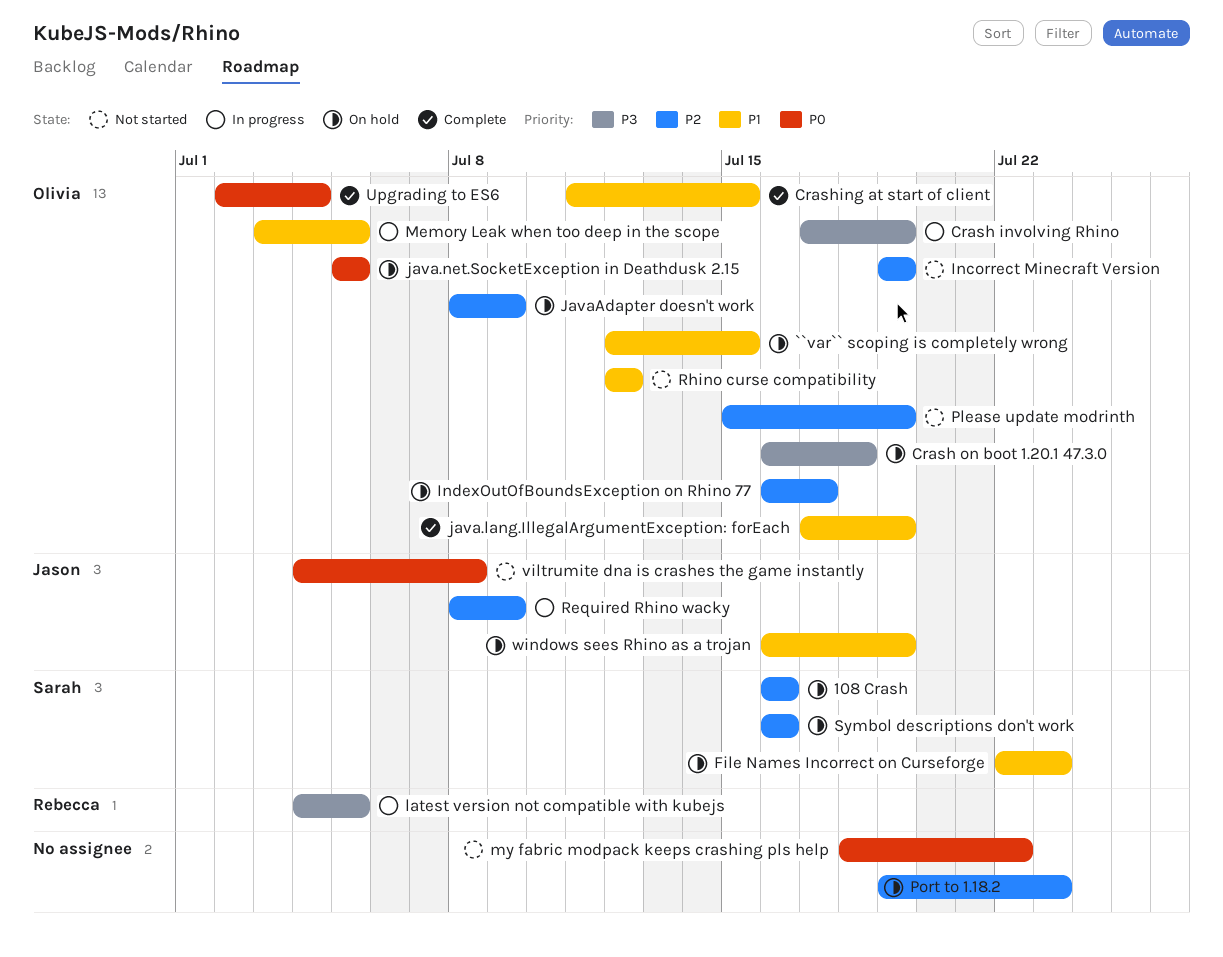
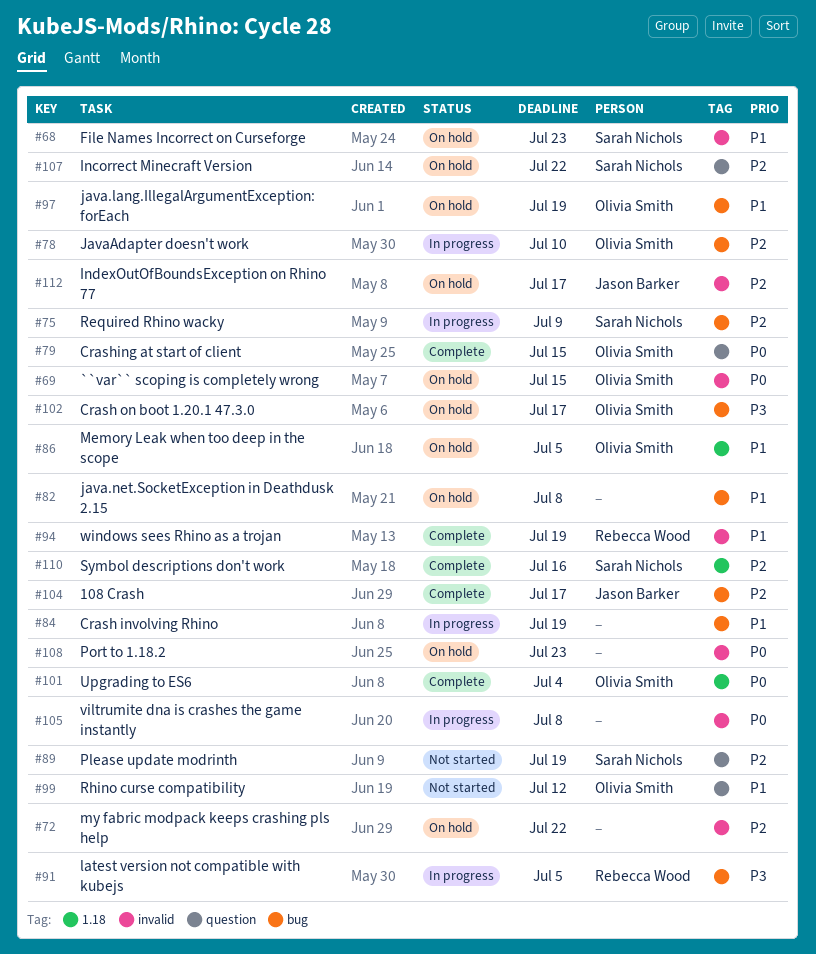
108 Crash, status: On hold -> Complete
108 Crash, owner: Sarah Nichols -> Jason Barker
108 Crash, due: Jul 16 -> Jul 17
``var`` scoping is completely wrong, priority: P1 -> P0
Crash involving Rhino, owner: Olivia Smith -> none
Crash involving Rhino, priority: P3 -> P1
Crash on boot 1.20.1 47.3.0, due: Jul 18 -> Jul 17
Crashing at start of client, priority: P1 -> P0
Incorrect Minecraft Version, status: Not started -> On hold
Incorrect Minecraft Version, owner: Olivia Smith -> Sarah Nichols
Incorrect Minecraft Version, due: Jul 19 -> Jul 22
IndexOutOfBoundsException on Rhino 77, owner: Olivia Smith -> Jason Barker
java.lang.IllegalArgumentException: forEach, status: Complete -> On hold
java.net.SocketException in Deathdusk 2.15, owner: Olivia Smith -> none
java.net.SocketException in Deathdusk 2.15, priority: P0 -> P1
java.net.SocketException in Deathdusk 2.15, due: Jul 5 -> Jul 8
JavaAdapter doesn't work, status: On hold -> In progress
JavaAdapter doesn't work, due: Jul 9 -> Jul 10
Memory Leak when too deep in the scope, status: In progress -> On hold
my fabric modpack keeps crashing pls help, status: Not started -> On hold
my fabric modpack keeps crashing pls help, priority: P0 -> P2
Please update modrinth, owner: Olivia Smith -> Sarah Nichols
Port to 1.18.2, priority: P2 -> P0
Required Rhino wacky, owner: Jason Barker -> Sarah Nichols
Symbol descriptions don't work, status: On hold -> Complete
viltrumite dna is crashes the game instantly, status: Not started -> In progress
viltrumite dna is crashes the game instantly, owner: Jason Barker -> none
windows sees Rhino as a trojan, status: On hold -> Complete
windows sees Rhino as a trojan, owner: Jason Barker -> Rebecca Wood

